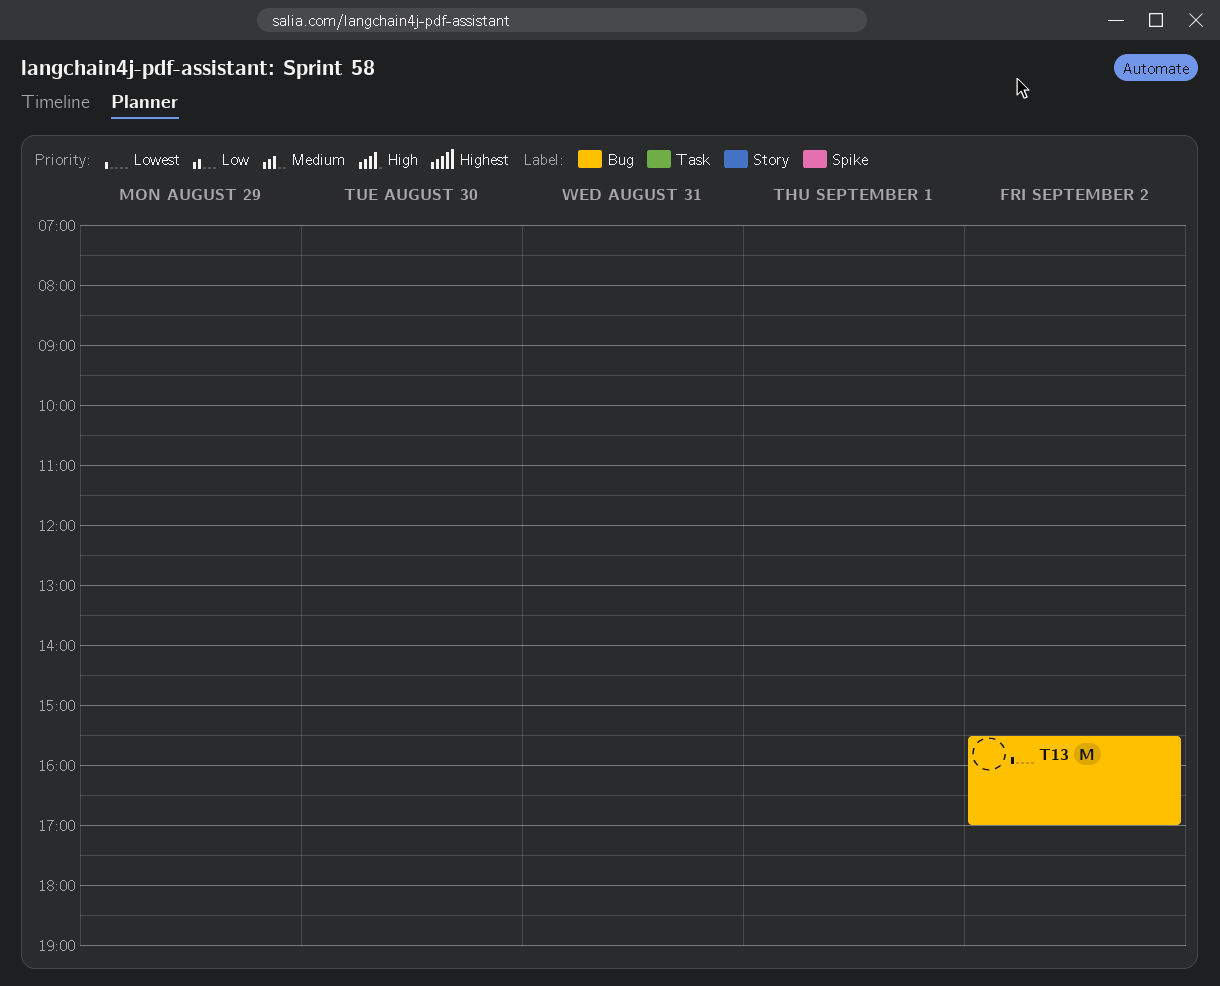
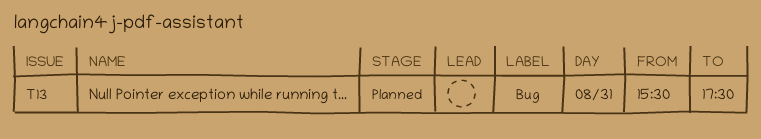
T13, day: Sep 2 -> Aug 31
T13, ends: 17:00 -> 17:30

